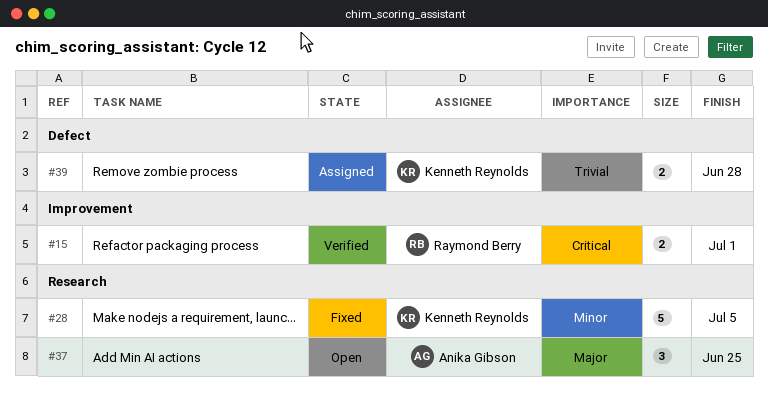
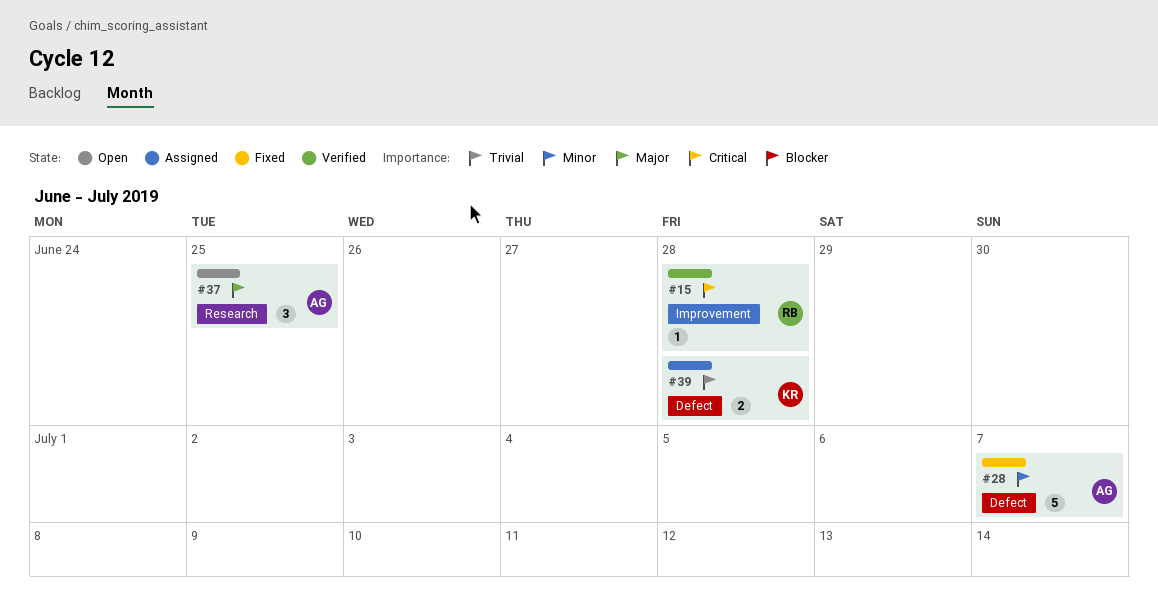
#15, estimate: 2 -> 1
#15, due: Jul 1 -> Jun 28
#28, owner: Kenneth Reynolds -> Anika Gibson
#28, label: Research -> Defect
#28, due: Jul 5 -> Jul 7

